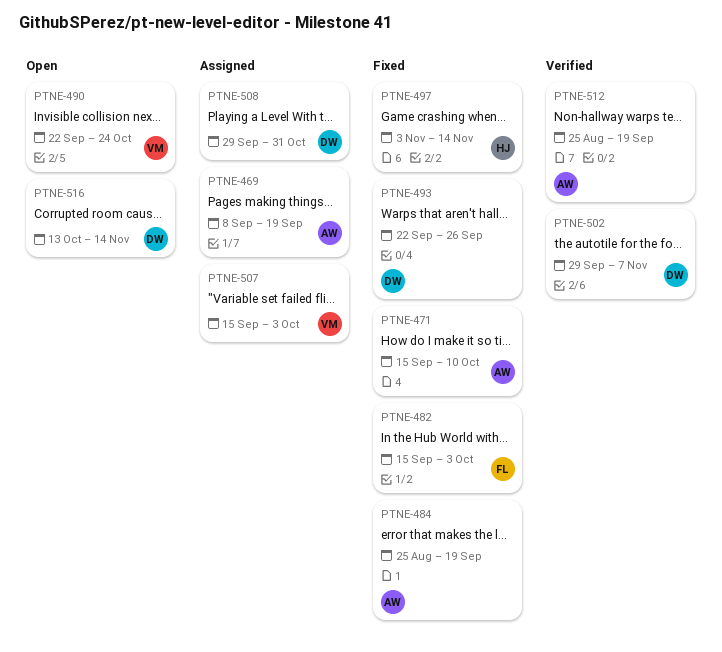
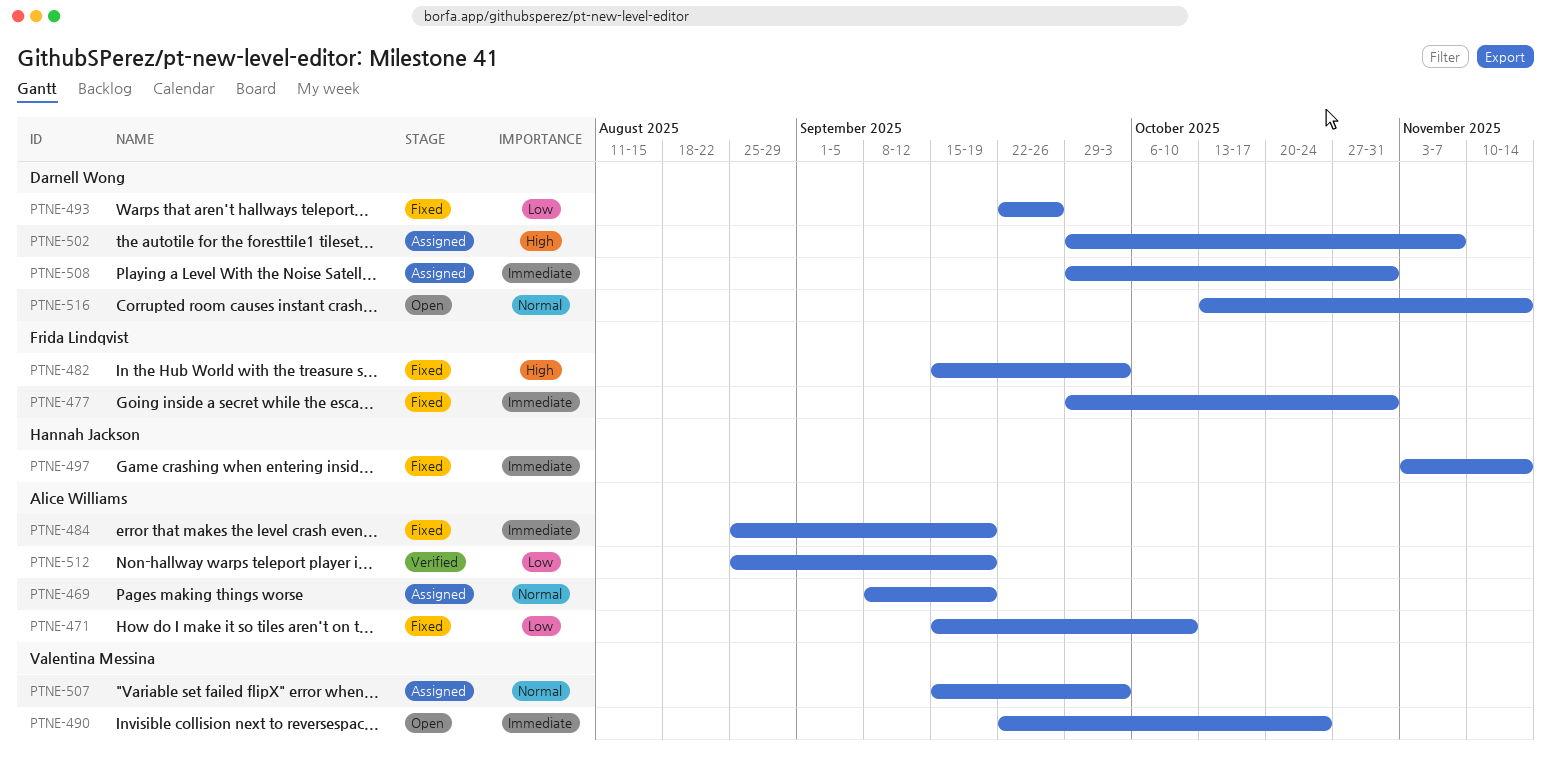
PTNE-477: none -> present
PTNE-502, status: Verified -> Assigned

